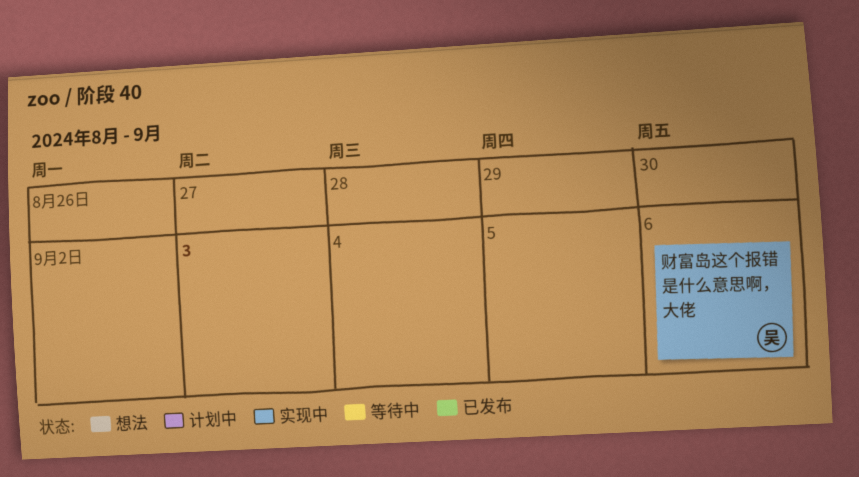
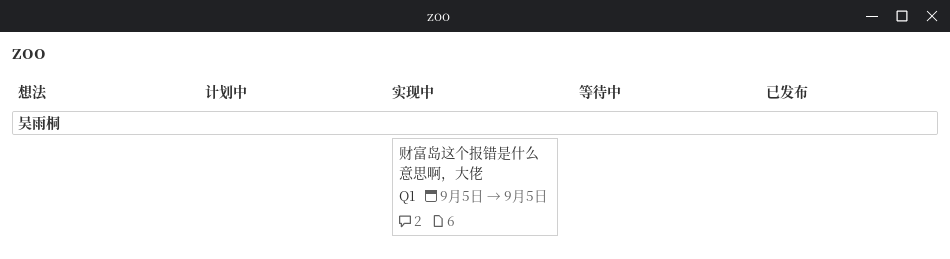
财富岛这个报错是什么意思啊，大佬, due: Sep 6 -> Sep 5

